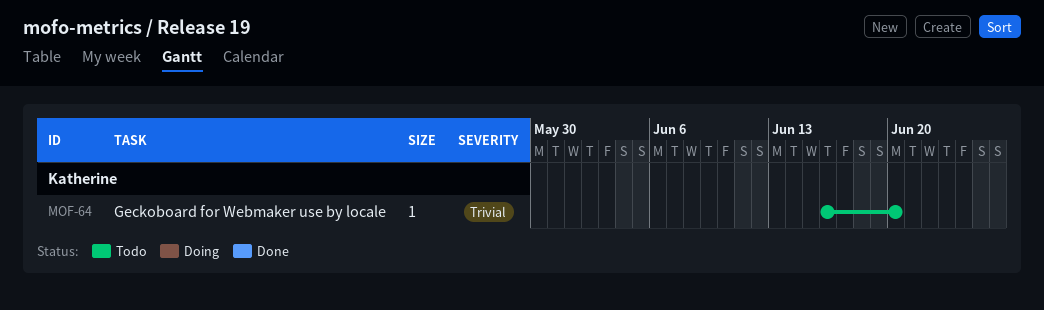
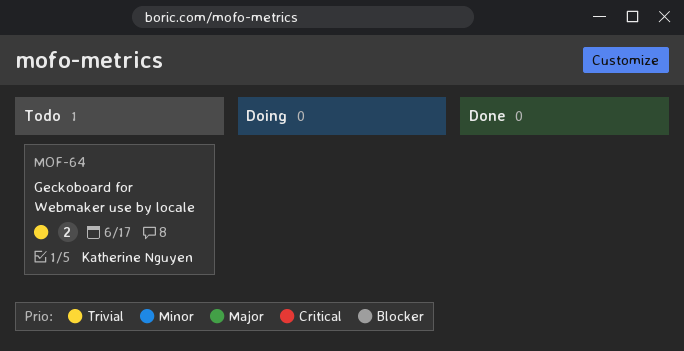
MOF-64, estimate: 1 -> 2
MOF-64, due: Jun 20 -> Jun 17

